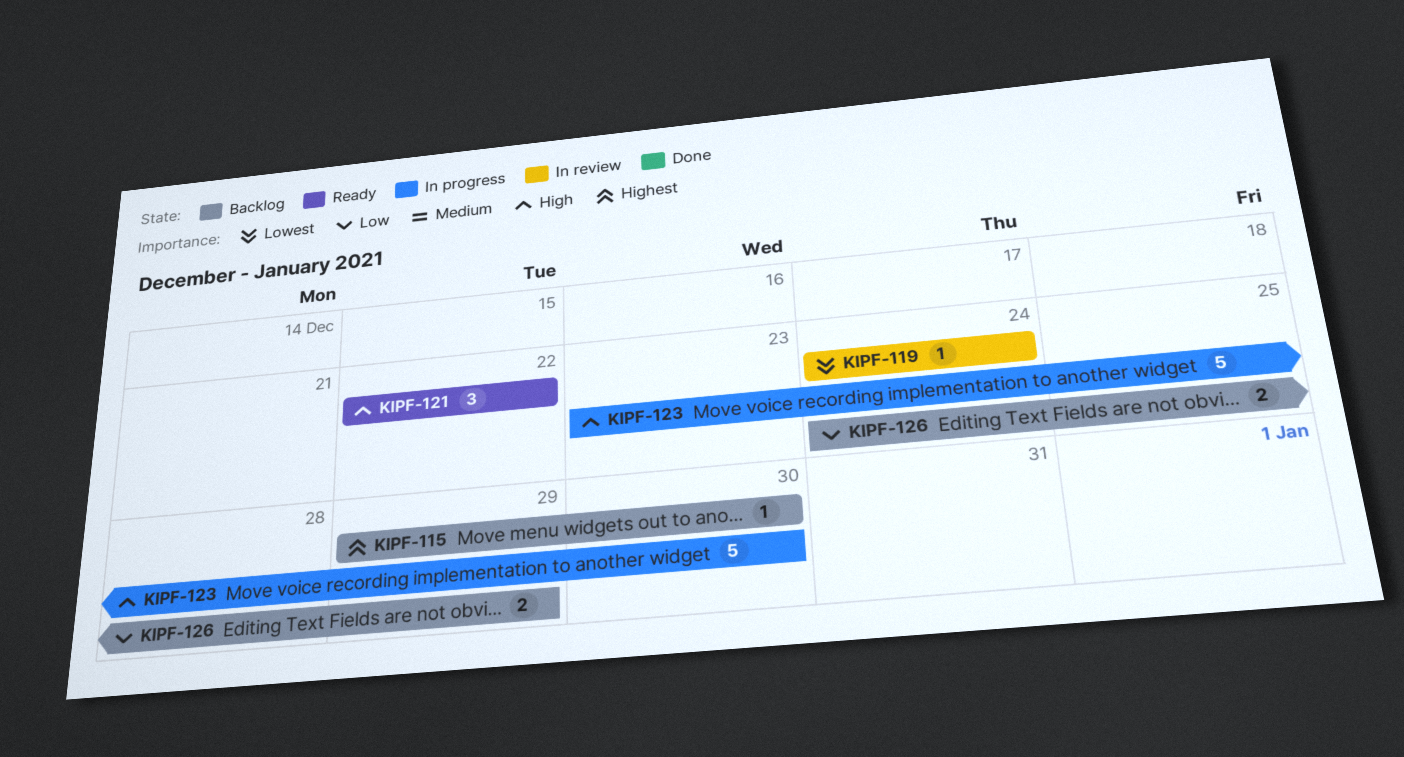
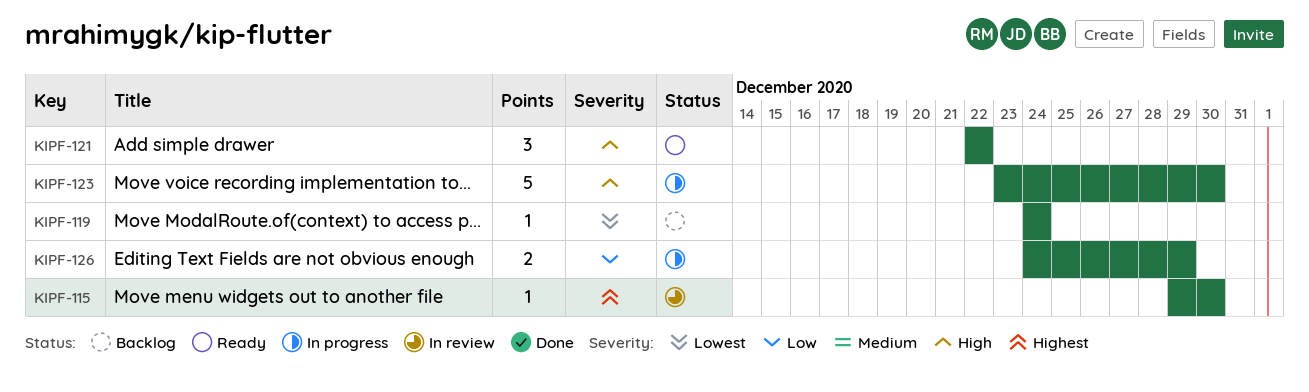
KIPF-115, status: Backlog -> In review
KIPF-119, status: In review -> Backlog
KIPF-126, status: Backlog -> In progress

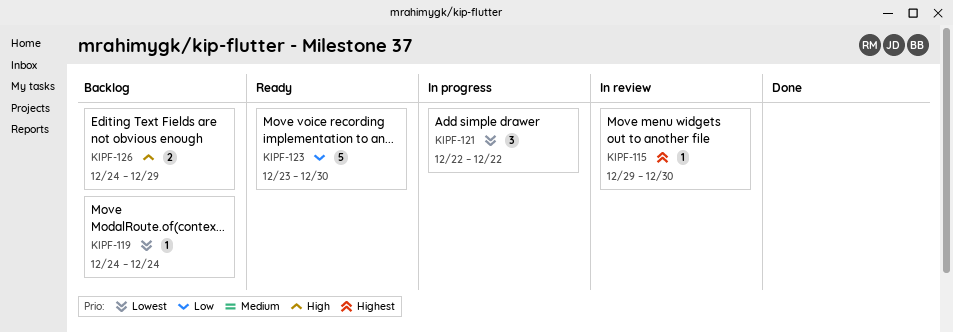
KIPF-121, status: Ready -> In progress
KIPF-121, priority: High -> Lowest
KIPF-123, status: In progress -> Ready
KIPF-123, priority: High -> Low
KIPF-126, status: In progress -> Backlog
KIPF-126, priority: Low -> High

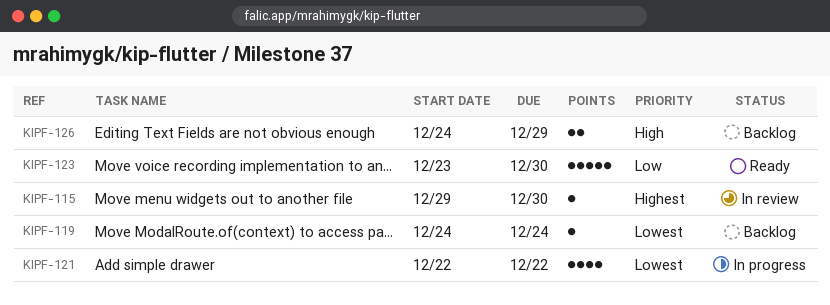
KIPF-121, estimate: 3 -> 4

